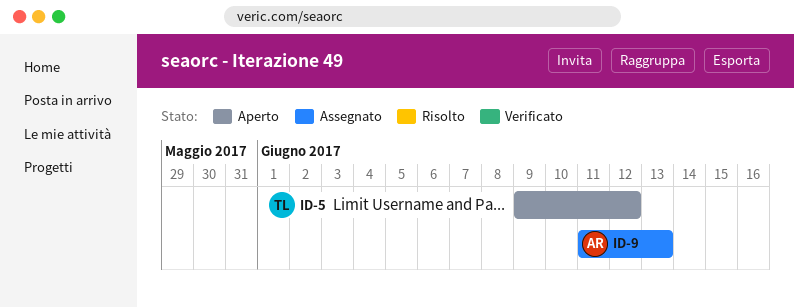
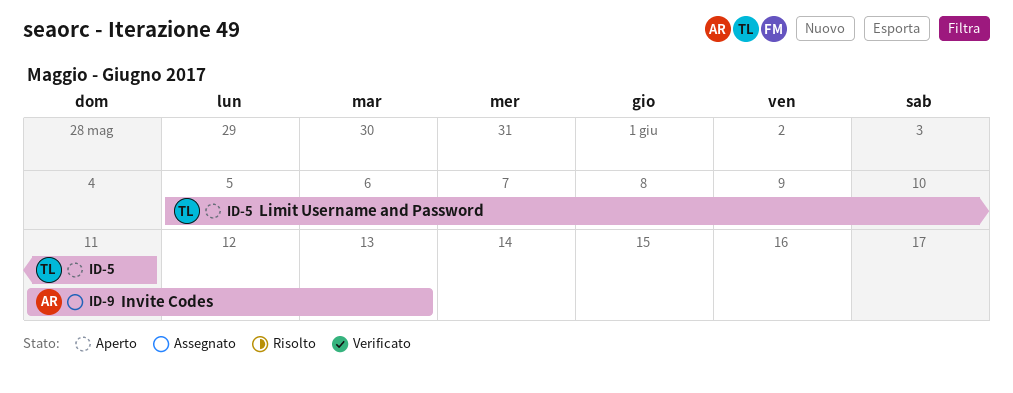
ID-5, start: Jun 9 -> Jun 5
ID-5, due: Jun 12 -> Jun 11

